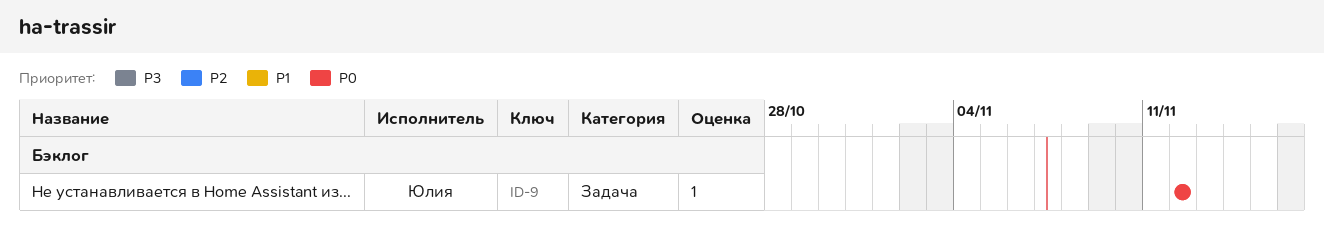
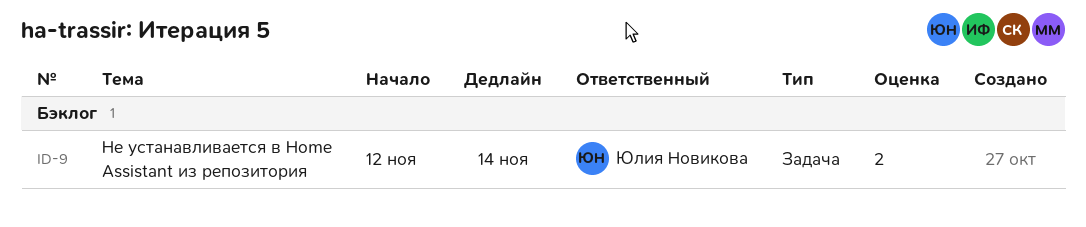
ID-9, estimate: 1 -> 2
ID-9, due: Nov 12 -> Nov 14

